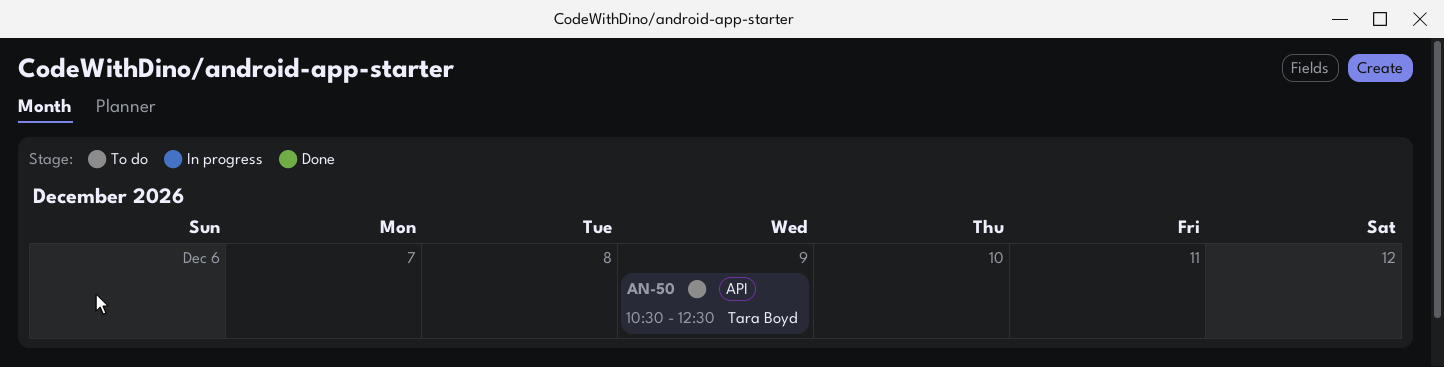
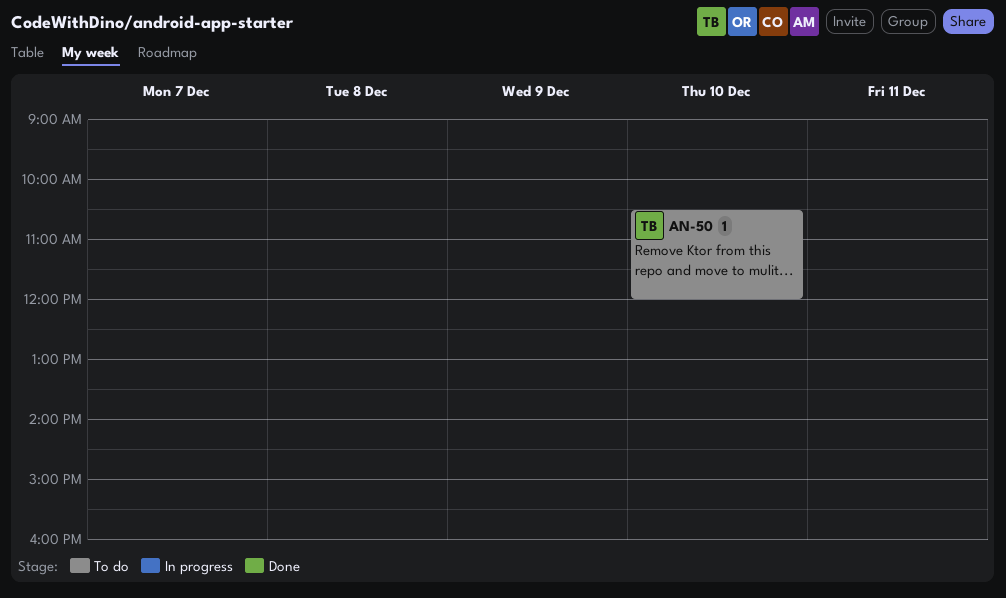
AN-50, day: Dec 9 -> Dec 10
AN-50, ends: 12:30 -> 12:00

